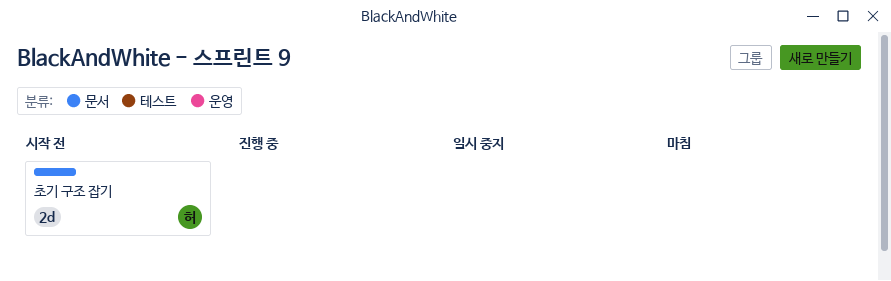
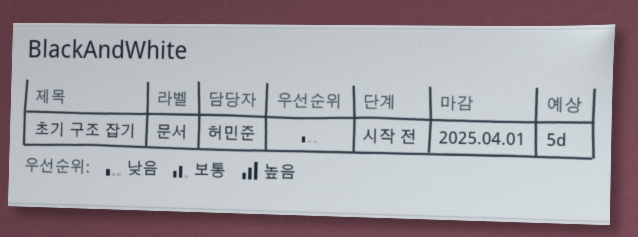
초기 구조 잡기, estimate: 2d -> 5d

